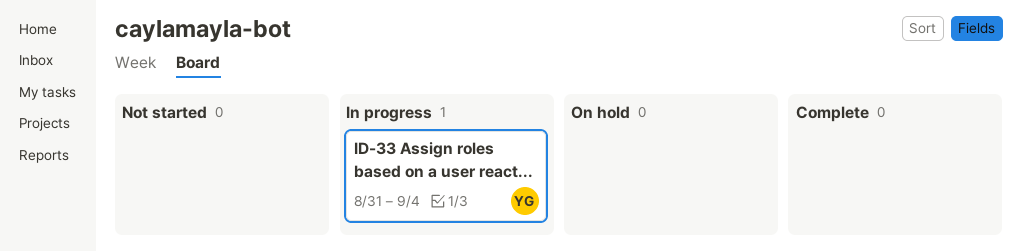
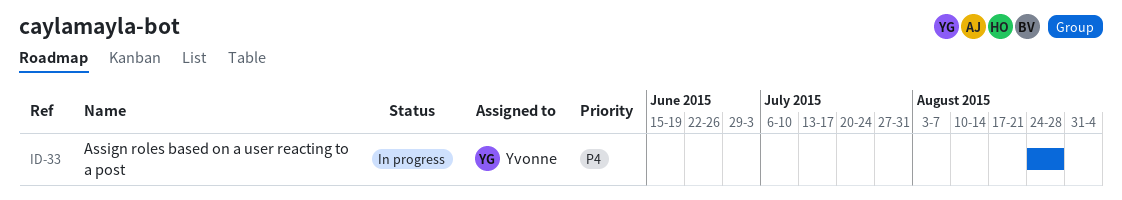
ID-33, start: Aug 31 -> Aug 24
ID-33, due: Sep 4 -> Aug 28

